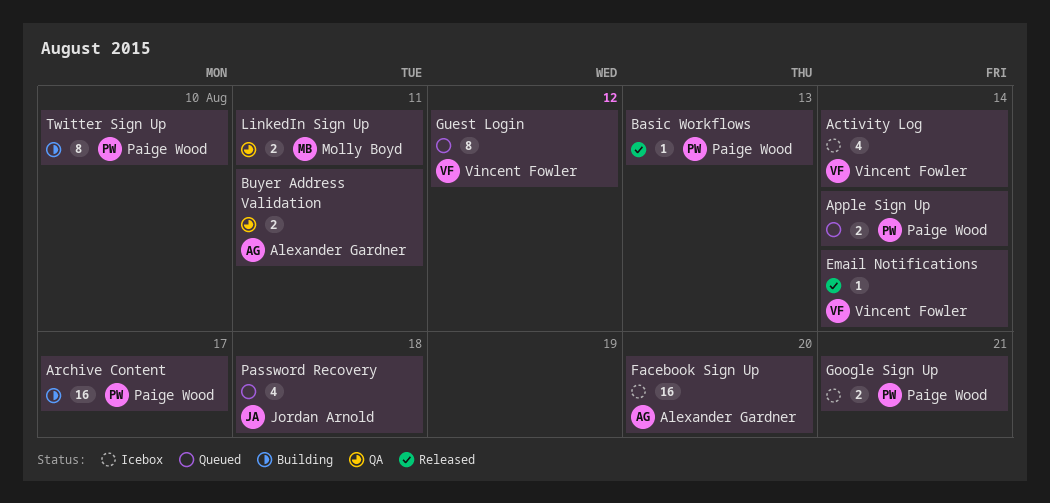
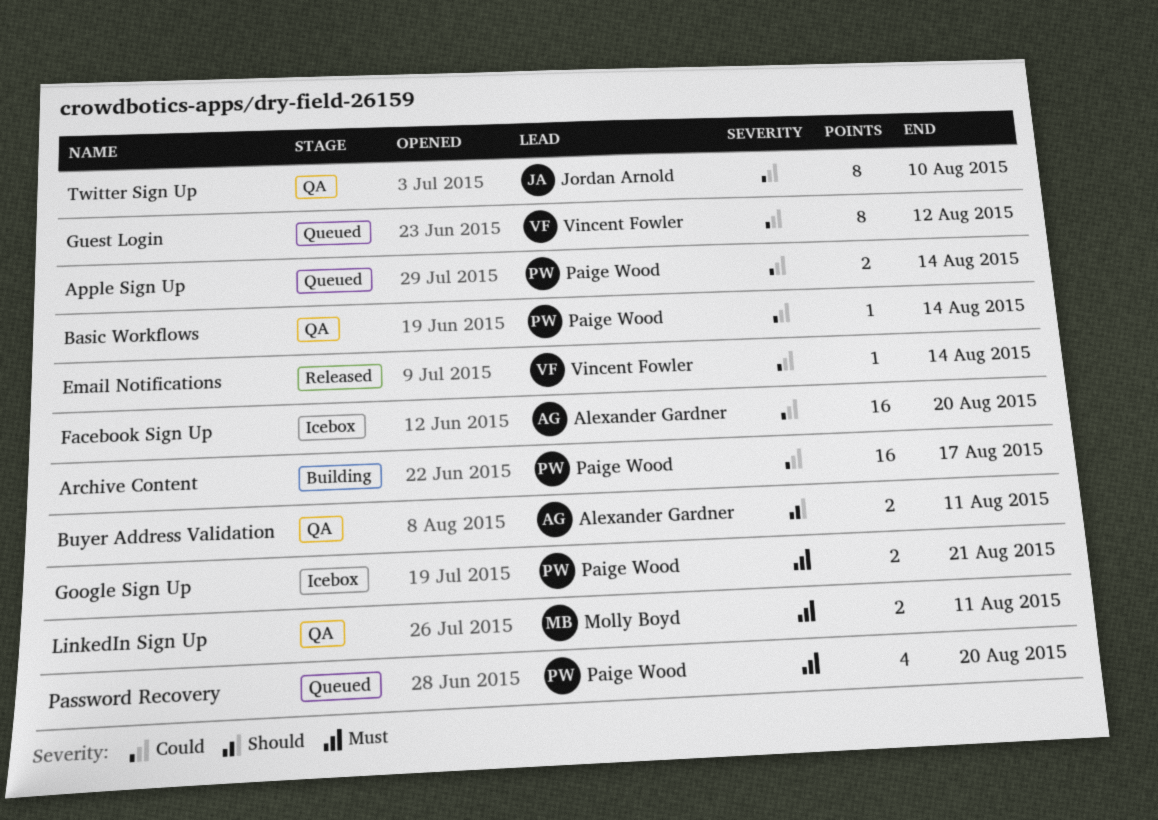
Activity Log: present -> none
Basic Workflows, status: Released -> QA
Basic Workflows, due: Aug 13 -> Aug 14
Password Recovery, owner: Jordan Arnold -> Paige Wood
Password Recovery, due: Aug 18 -> Aug 20
Twitter Sign Up, status: Building -> QA
Twitter Sign Up, owner: Paige Wood -> Jordan Arnold

